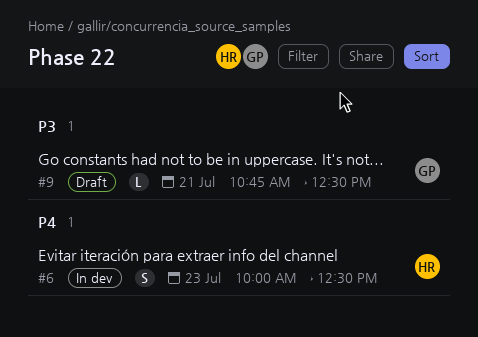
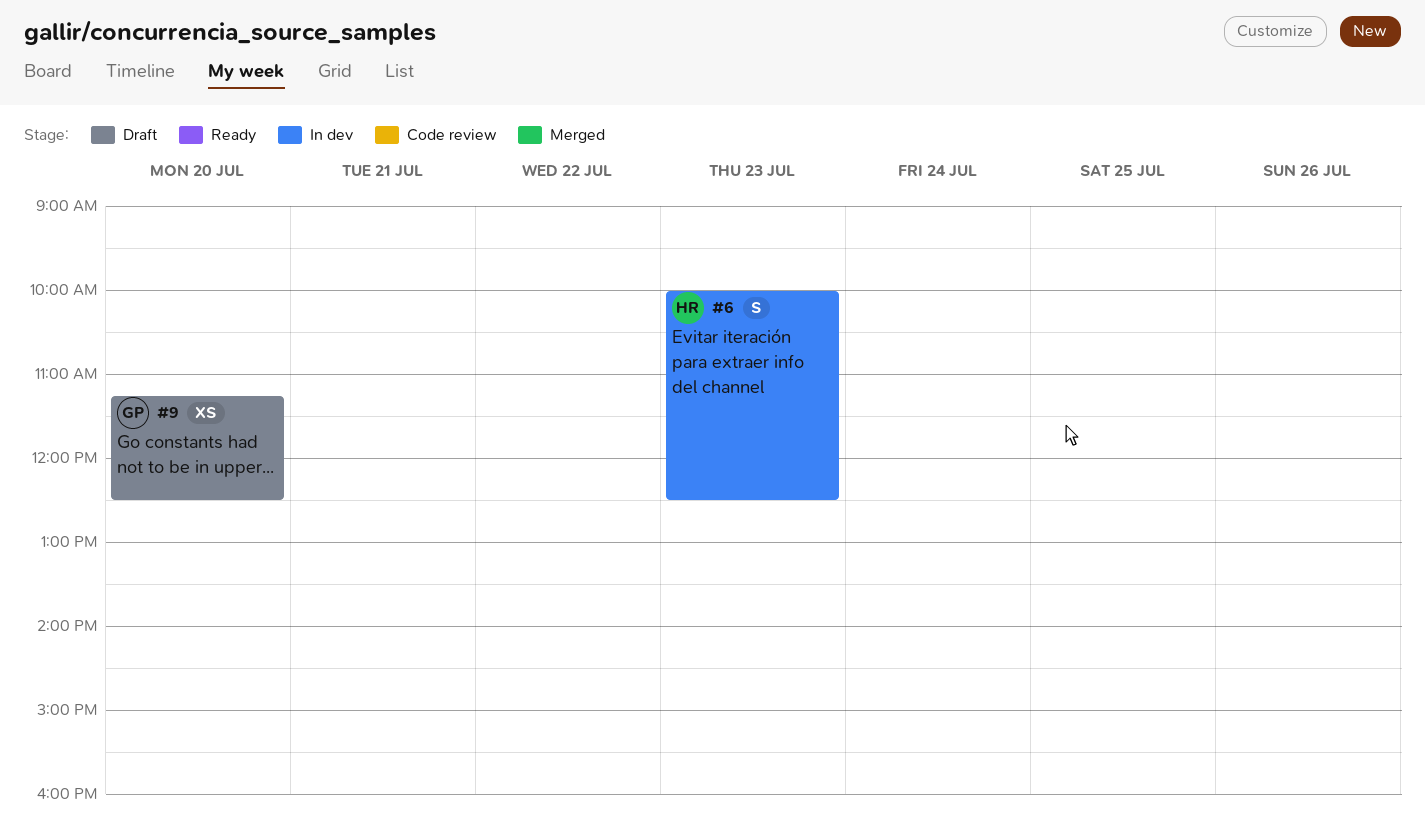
#9, estimate: L -> XS
#9, day: Jul 21 -> Jul 20
#9, begins: 10:45 -> 11:15

